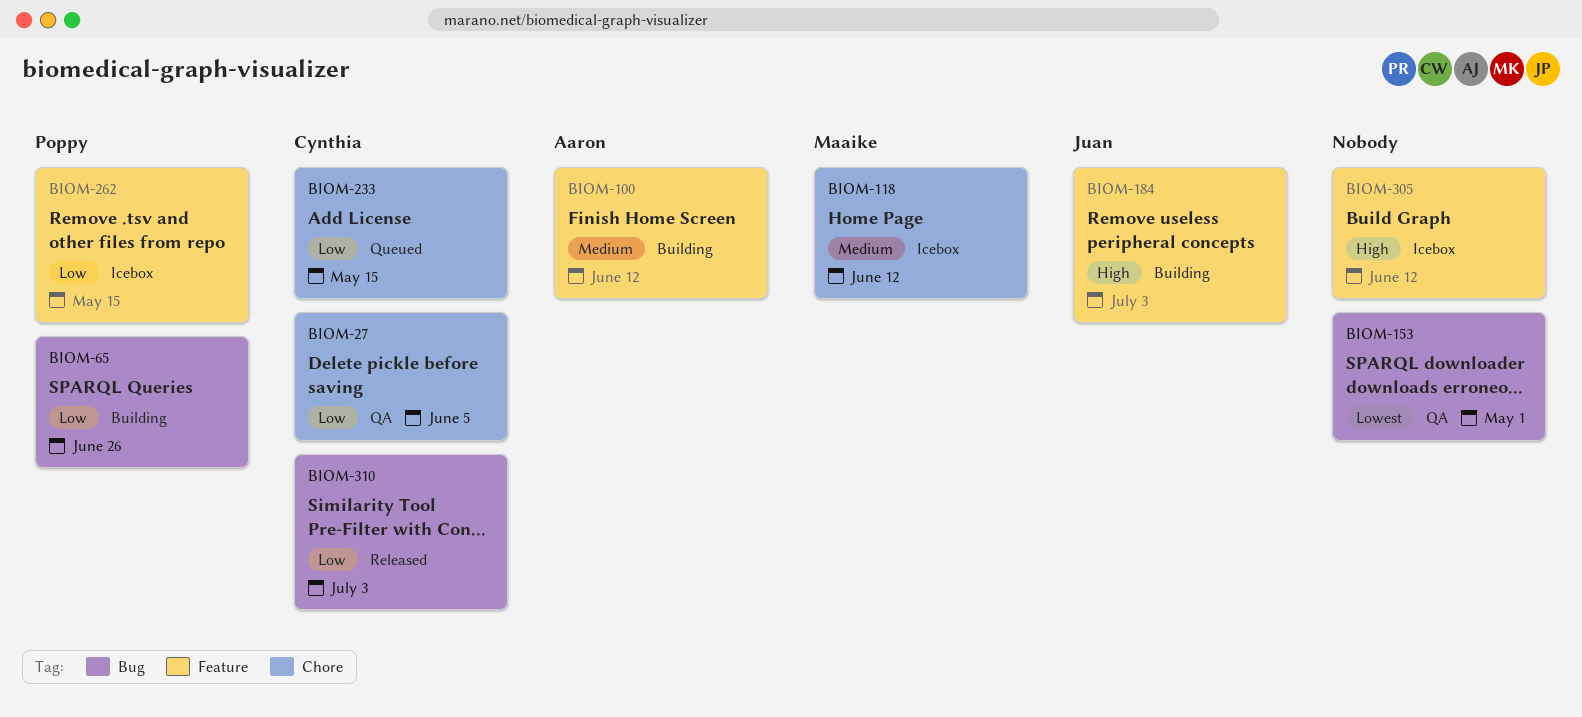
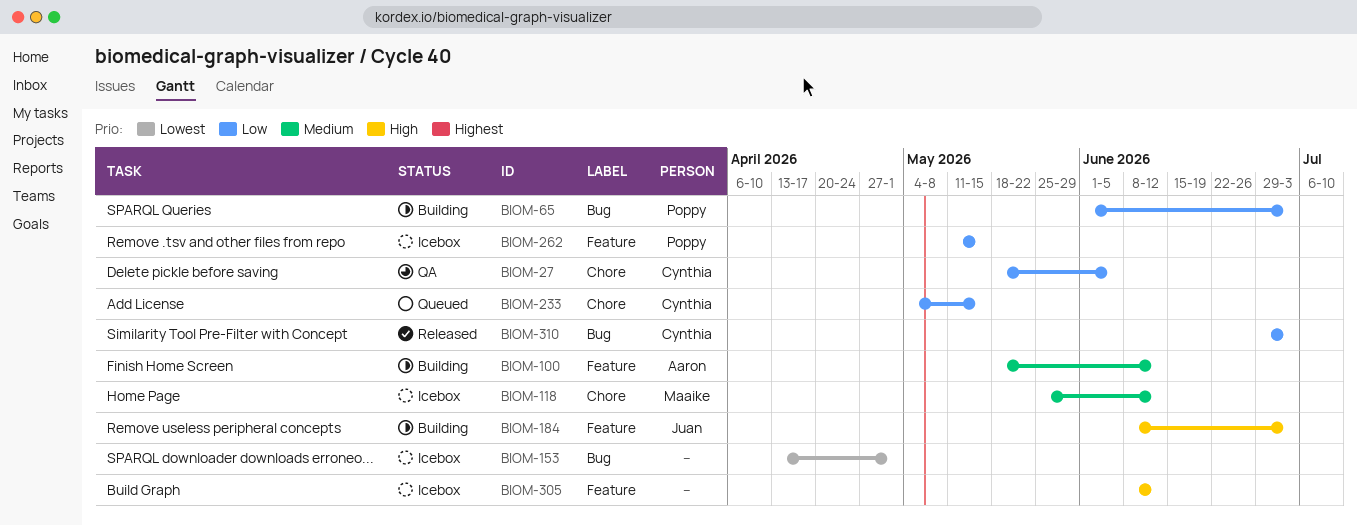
BIOM-65, due: Jun 26 -> Jul 3
BIOM-153, status: QA -> Icebox

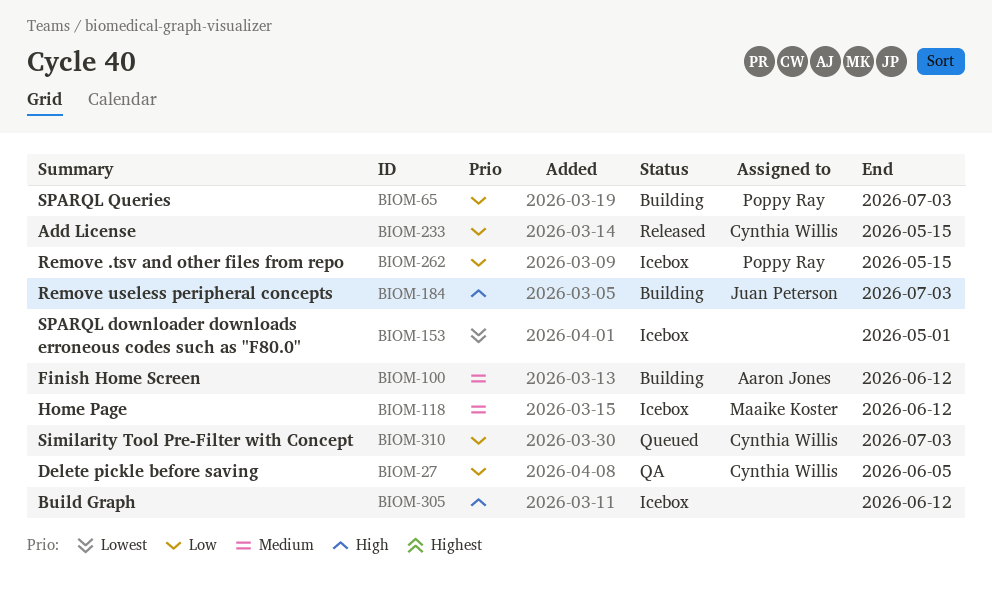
BIOM-233, status: Queued -> Released
BIOM-310, status: Released -> Queued

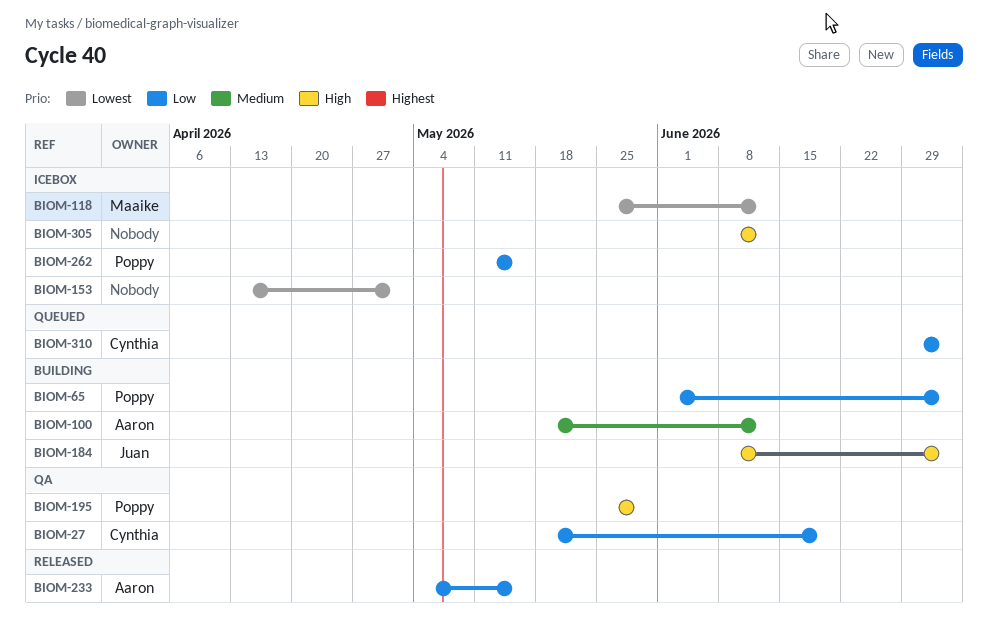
BIOM-27, due: Jun 5 -> Jun 19
BIOM-118, priority: Medium -> Lowest
BIOM-195: none -> present
BIOM-233, owner: Cynthia Willis -> Aaron Jones

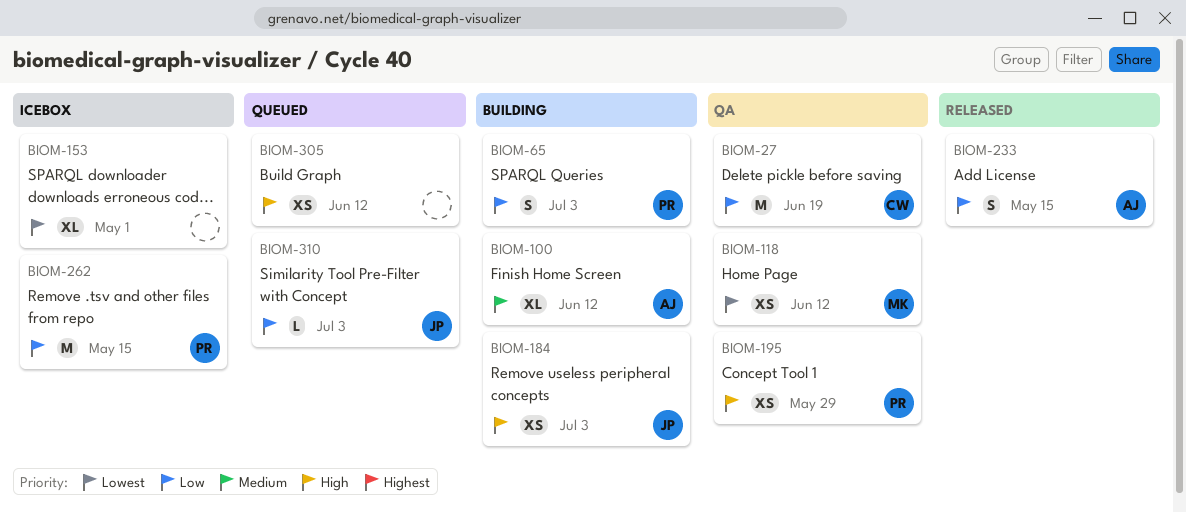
BIOM-118, status: Icebox -> QA
BIOM-305, status: Icebox -> Queued
BIOM-310, owner: Cynthia -> Juan

